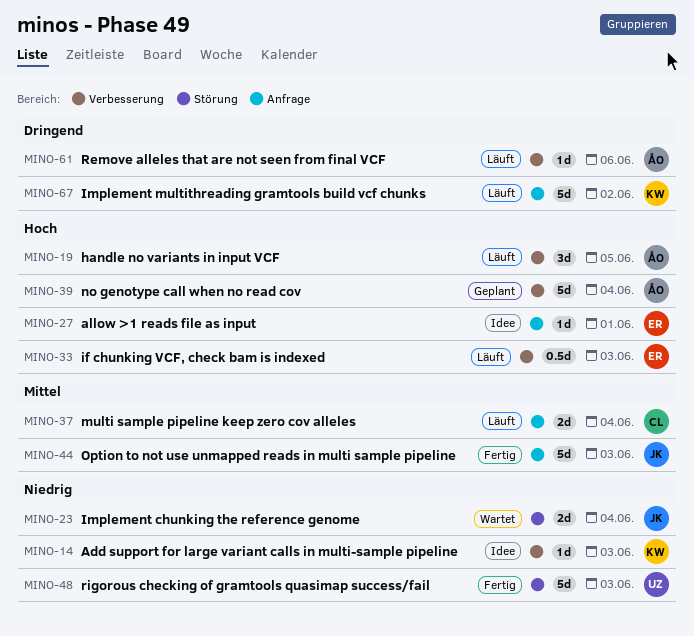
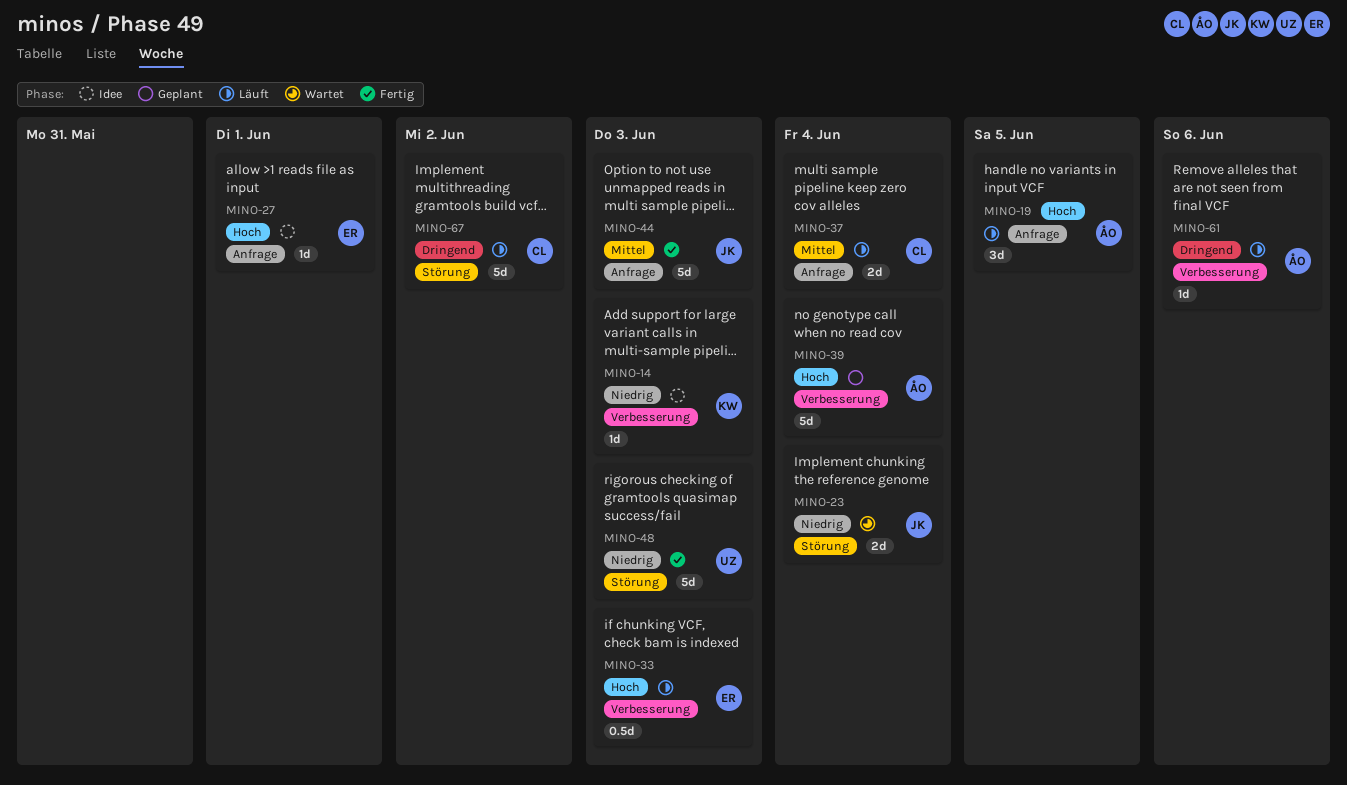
MINO-19, label: Verbesserung -> Anfrage
MINO-67, owner: KW -> CL
MINO-67, label: Anfrage -> Störung

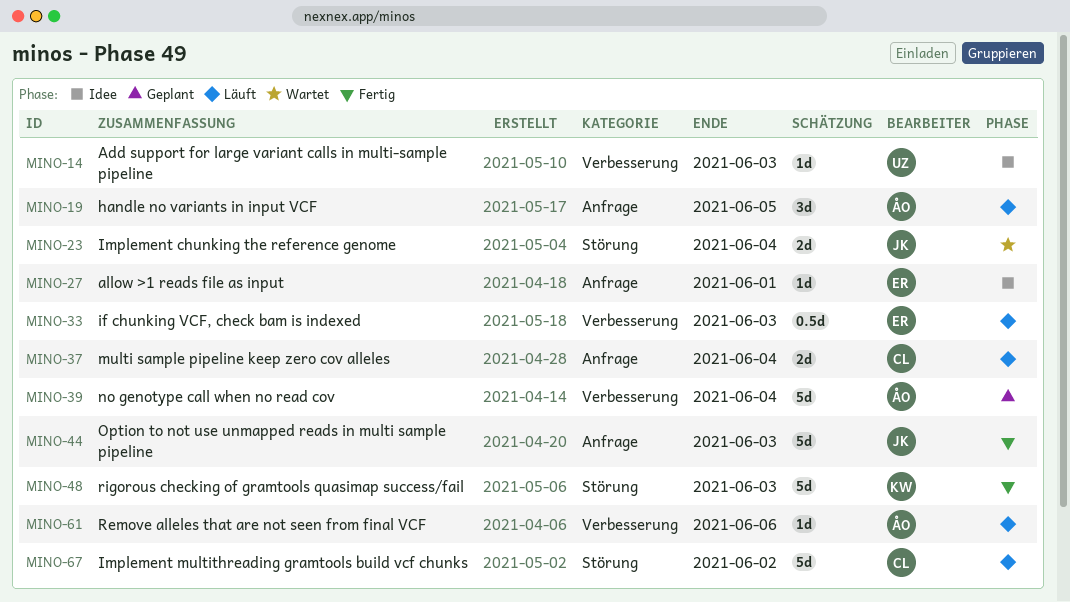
MINO-14, owner: KW -> UZ
MINO-48, owner: UZ -> KW

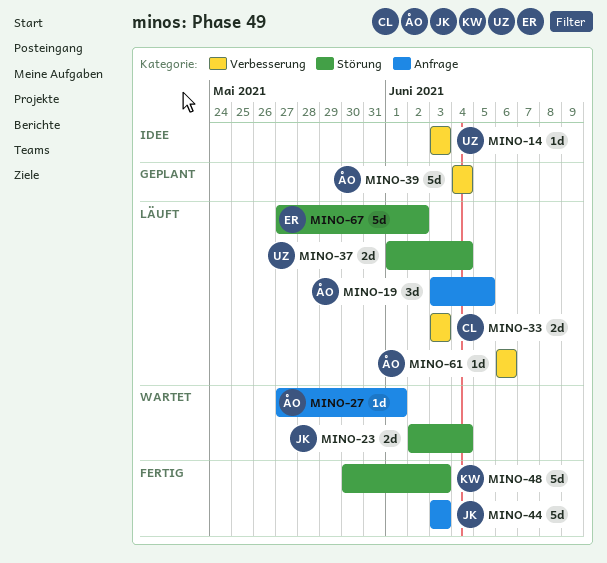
MINO-27, status: Idee -> Wartet
MINO-27, owner: ER -> ÅO
MINO-33, owner: ER -> CL
MINO-33, estimate: 0.5d -> 2d
MINO-37, owner: CL -> UZ
MINO-37, label: Anfrage -> Störung
MINO-67, owner: CL -> ER

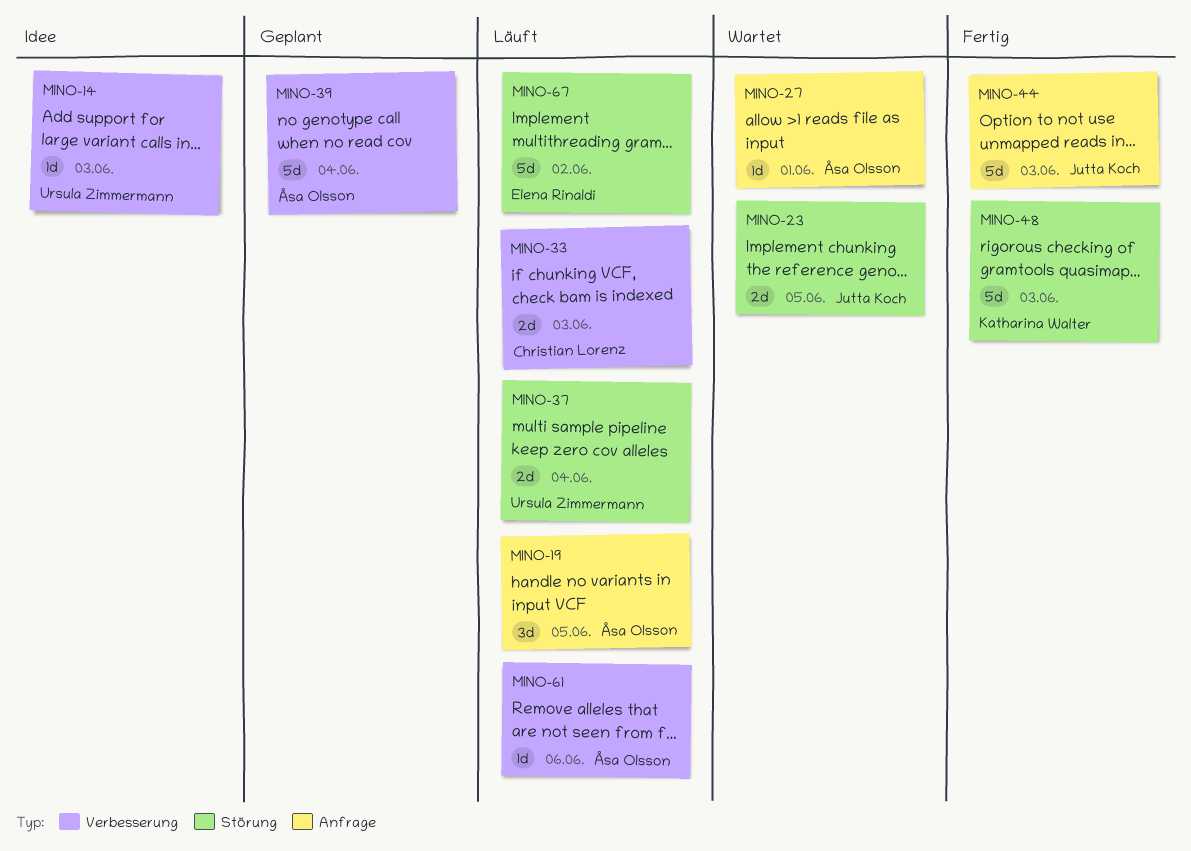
MINO-23, due: Jun 4 -> Jun 5

